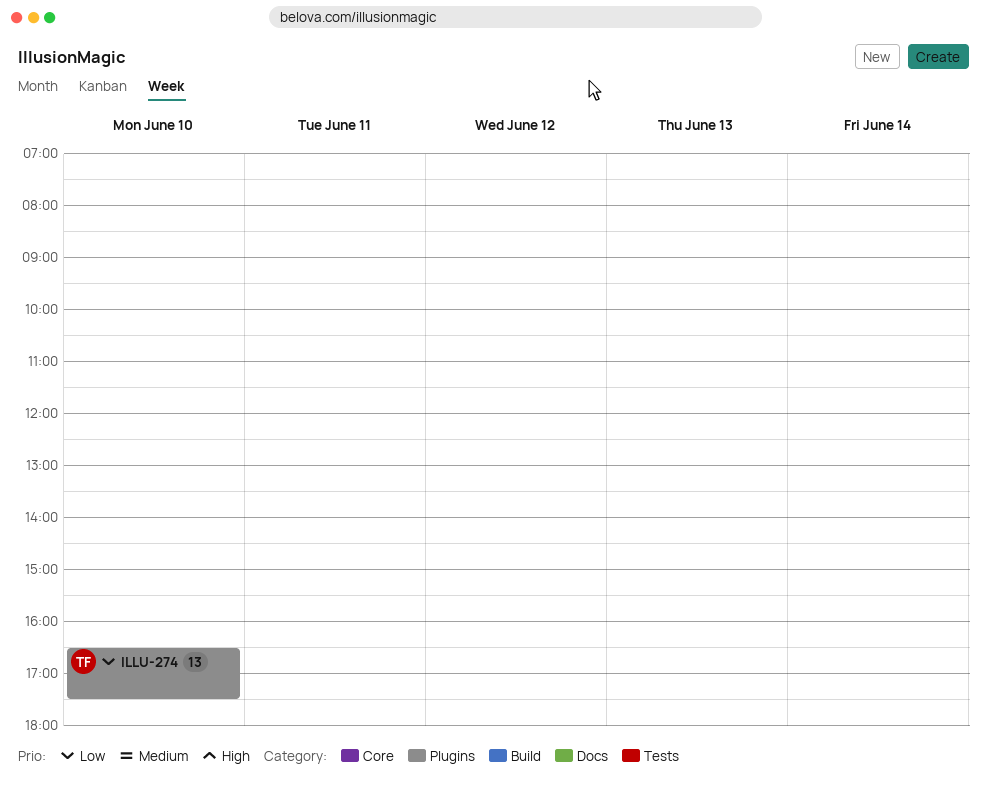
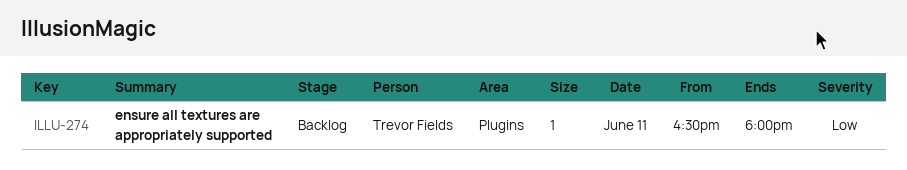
ILLU-274, estimate: 13 -> 1
ILLU-274, day: Jun 10 -> Jun 11
ILLU-274, ends: 17:30 -> 18:00

